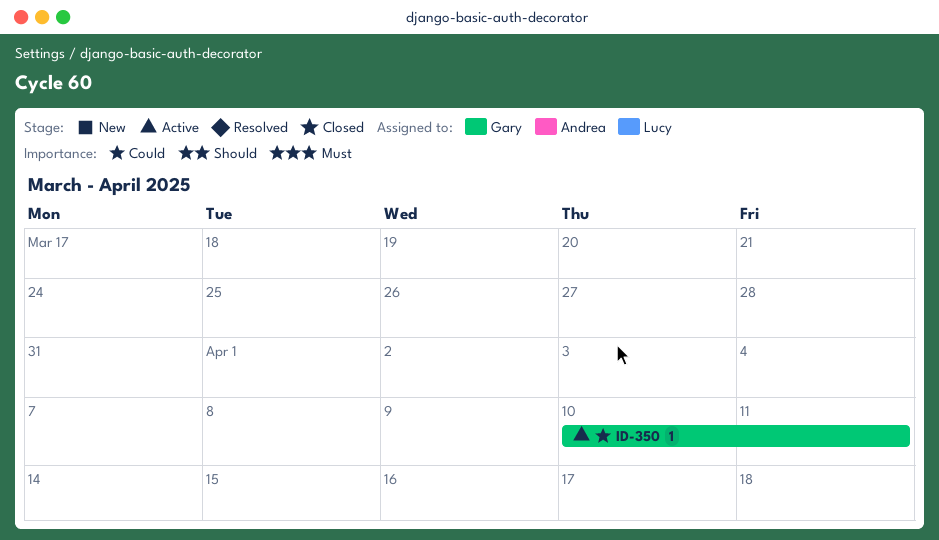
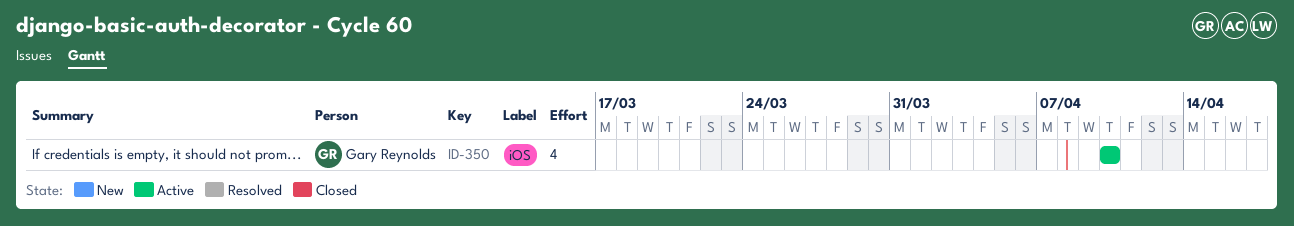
ID-350, estimate: 1 -> 4
ID-350, due: Apr 11 -> Apr 10

